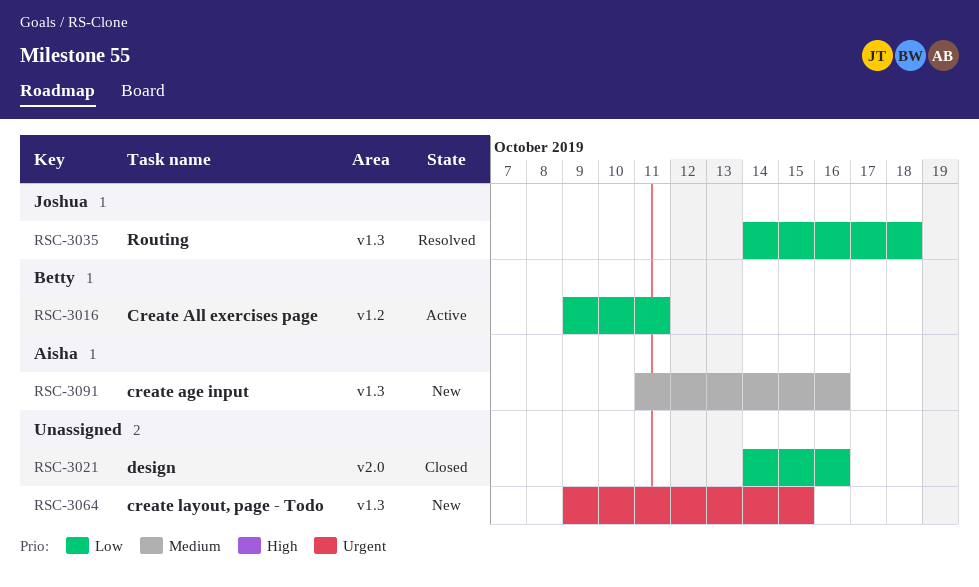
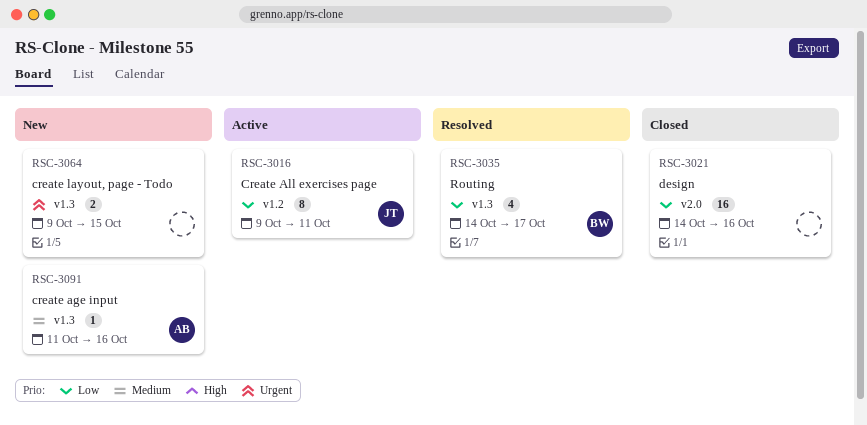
RSC-3016, owner: Betty -> Joshua
RSC-3035, owner: Joshua -> Betty
RSC-3035, due: Oct 18 -> Oct 17

